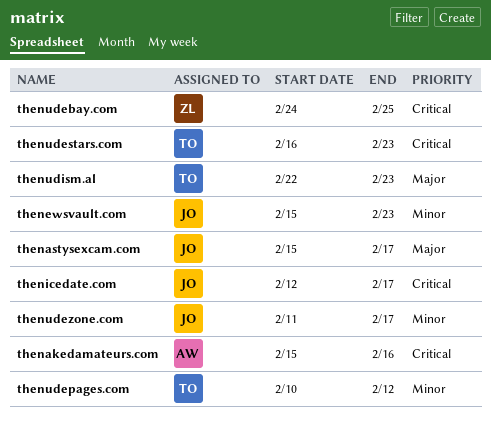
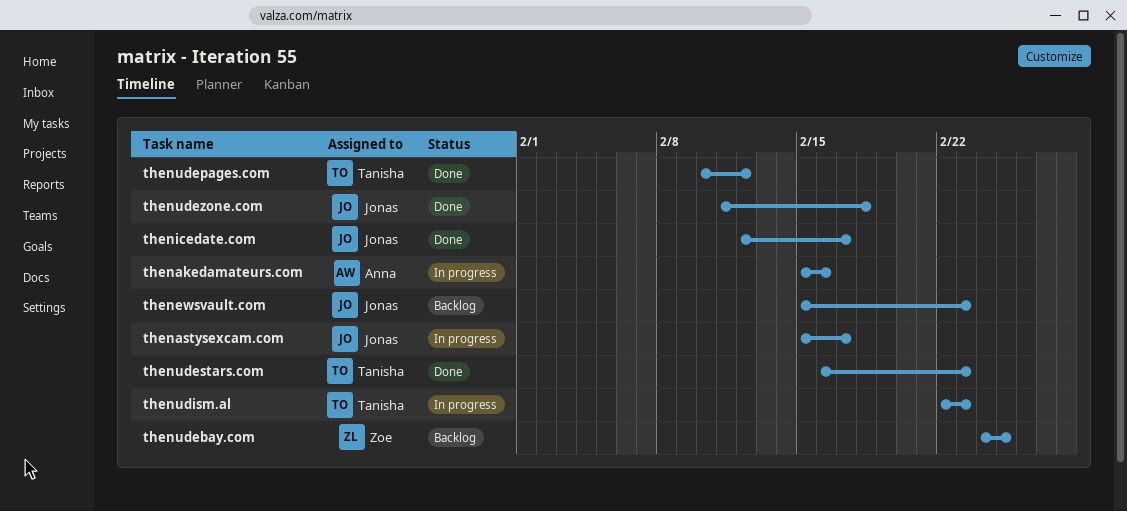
thenudezone.com, due: Feb 17 -> Feb 18

